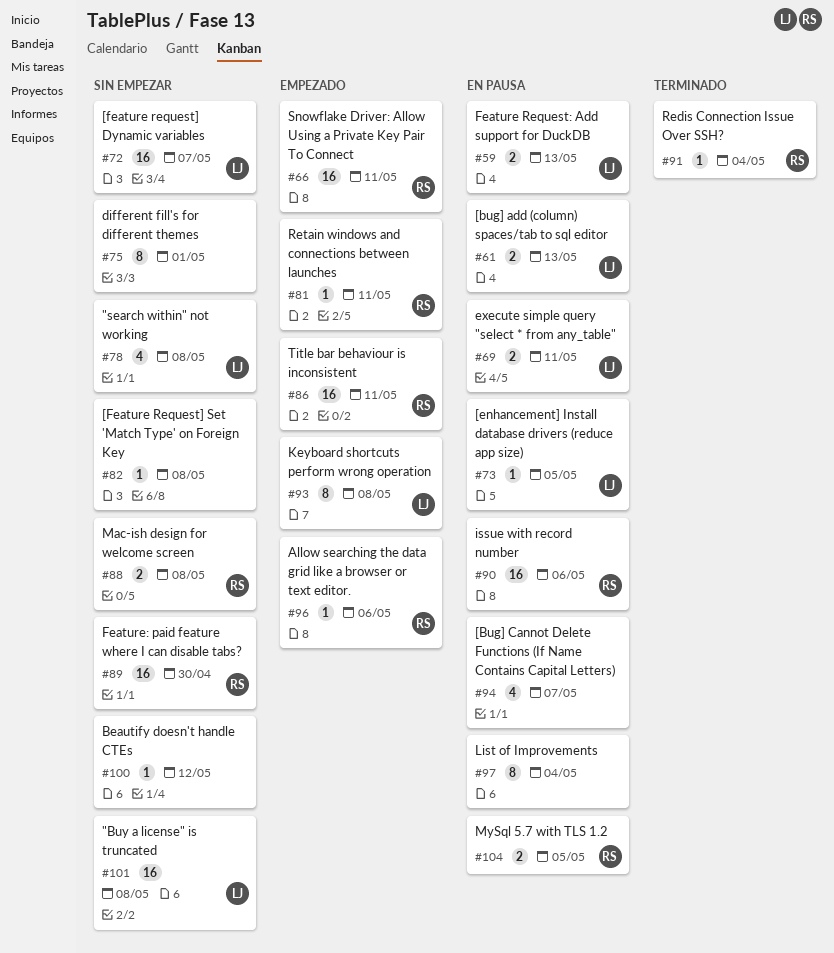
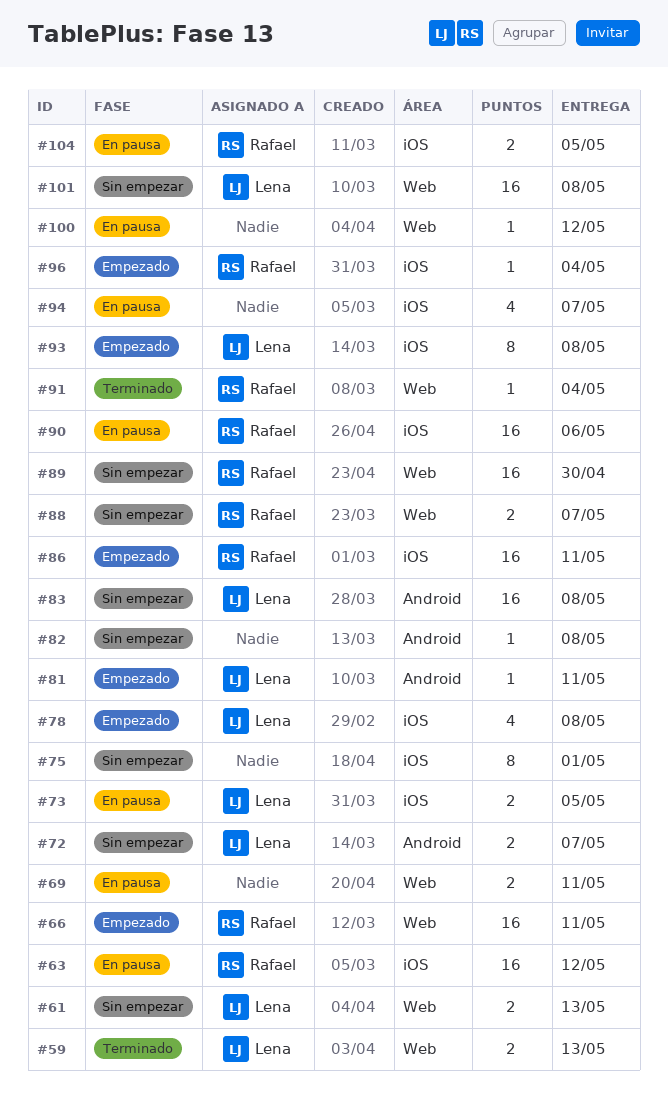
#59, status: En pausa -> Terminado
#61, status: En pausa -> Sin empezar
#63: none -> present
#69, owner: Lena -> none
#72, estimate: 16 -> 2
#73, estimate: 1 -> 2
#78, status: Sin empezar -> Empezado
#81, owner: Rafael -> Lena
#83: none -> present
#88, due: May 8 -> May 7
#96, due: May 6 -> May 4
#97: present -> none
#100, status: Sin empezar -> En pausa

